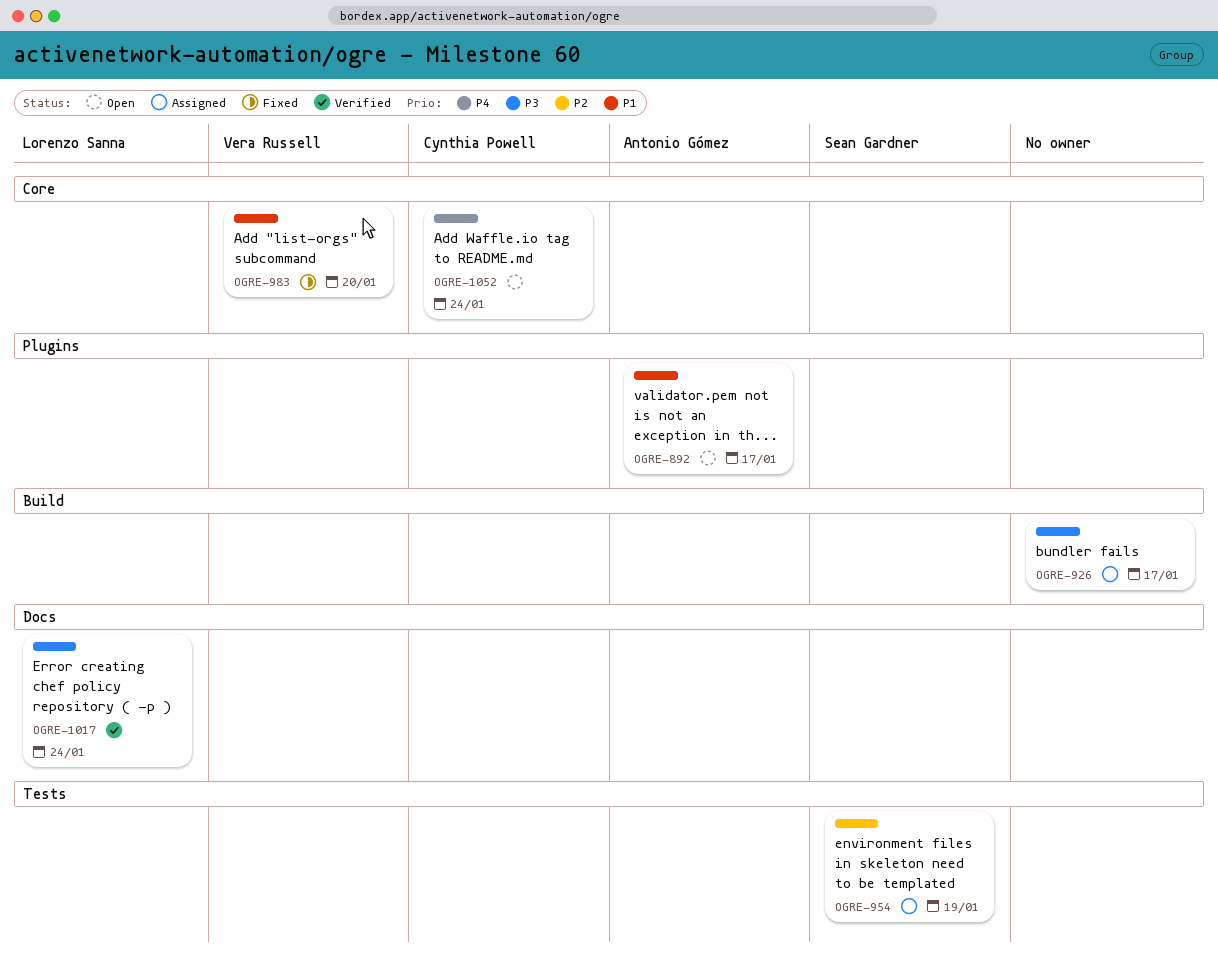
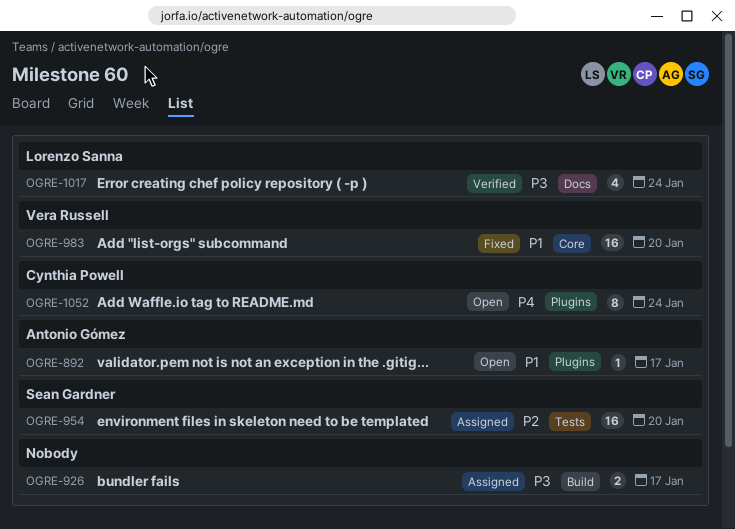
OGRE-954, due: Jan 19 -> Jan 20
OGRE-1052, label: Core -> Plugins

